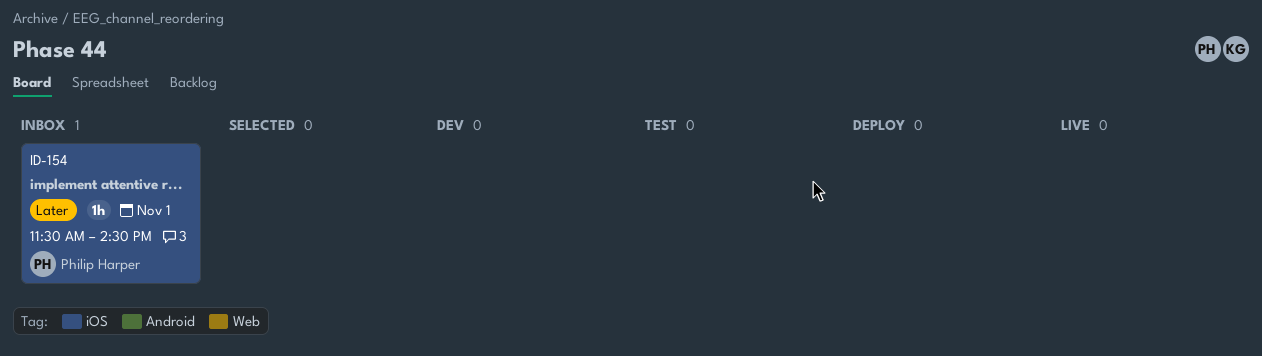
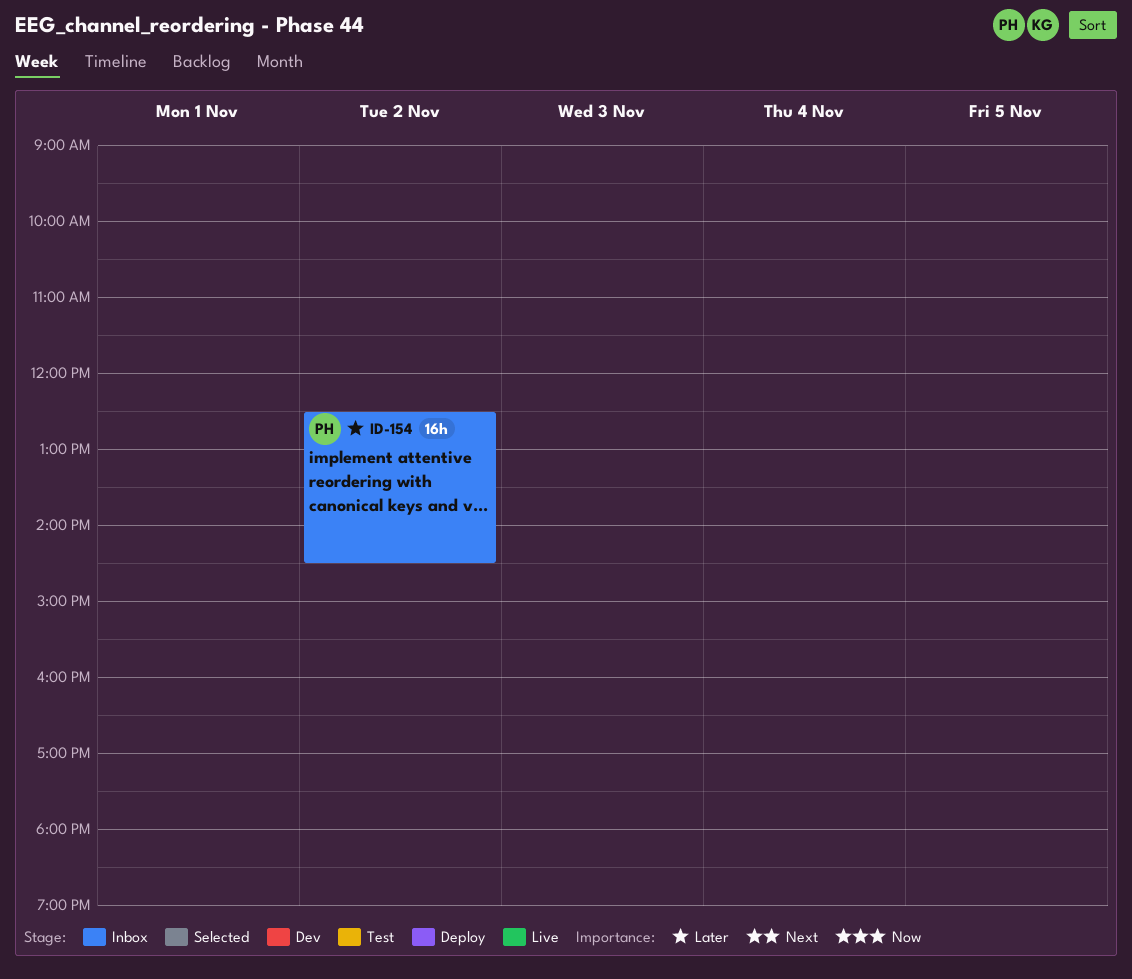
ID-154, estimate: 1h -> 16h
ID-154, day: Nov 1 -> Nov 2
ID-154, begins: 11:30 -> 12:30

